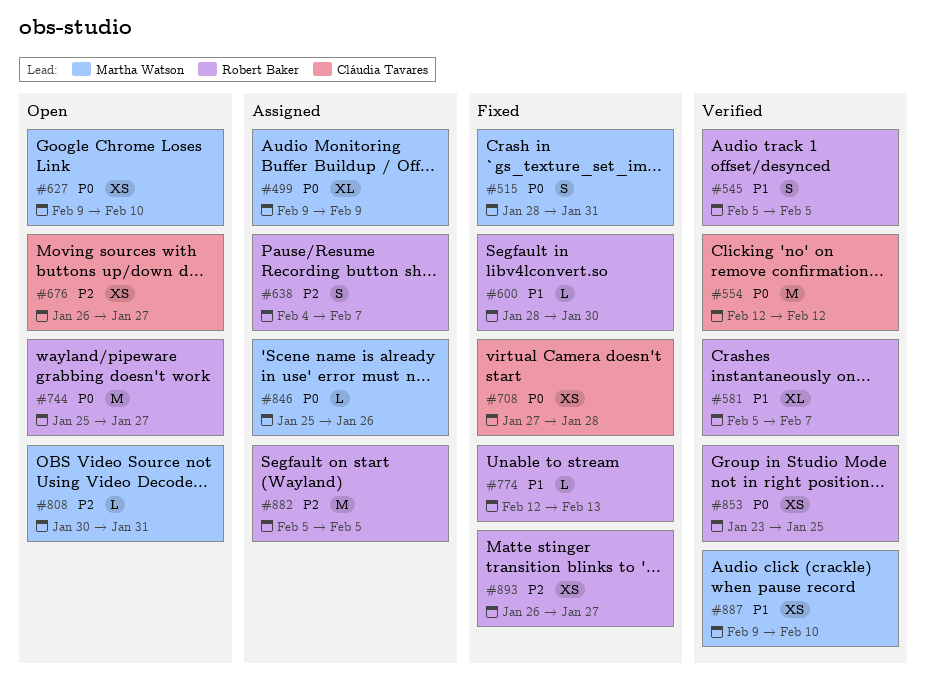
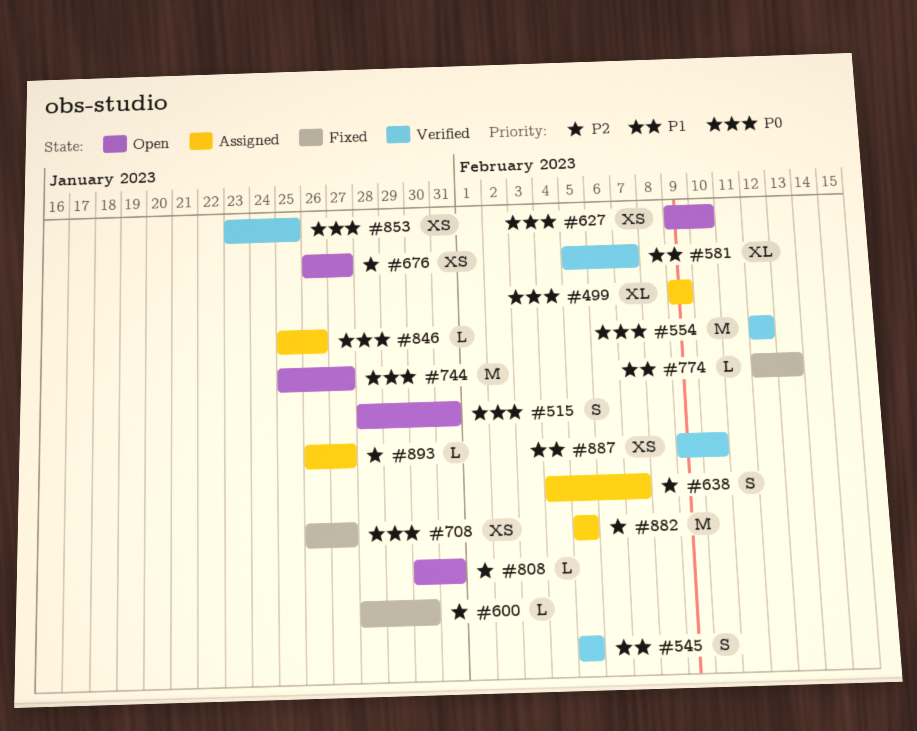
#515, status: Fixed -> Open
#600, priority: P1 -> P2
#708, start: Jan 27 -> Jan 26
#708, due: Jan 28 -> Jan 27
#893, status: Fixed -> Assigned
#893, estimate: XS -> L

